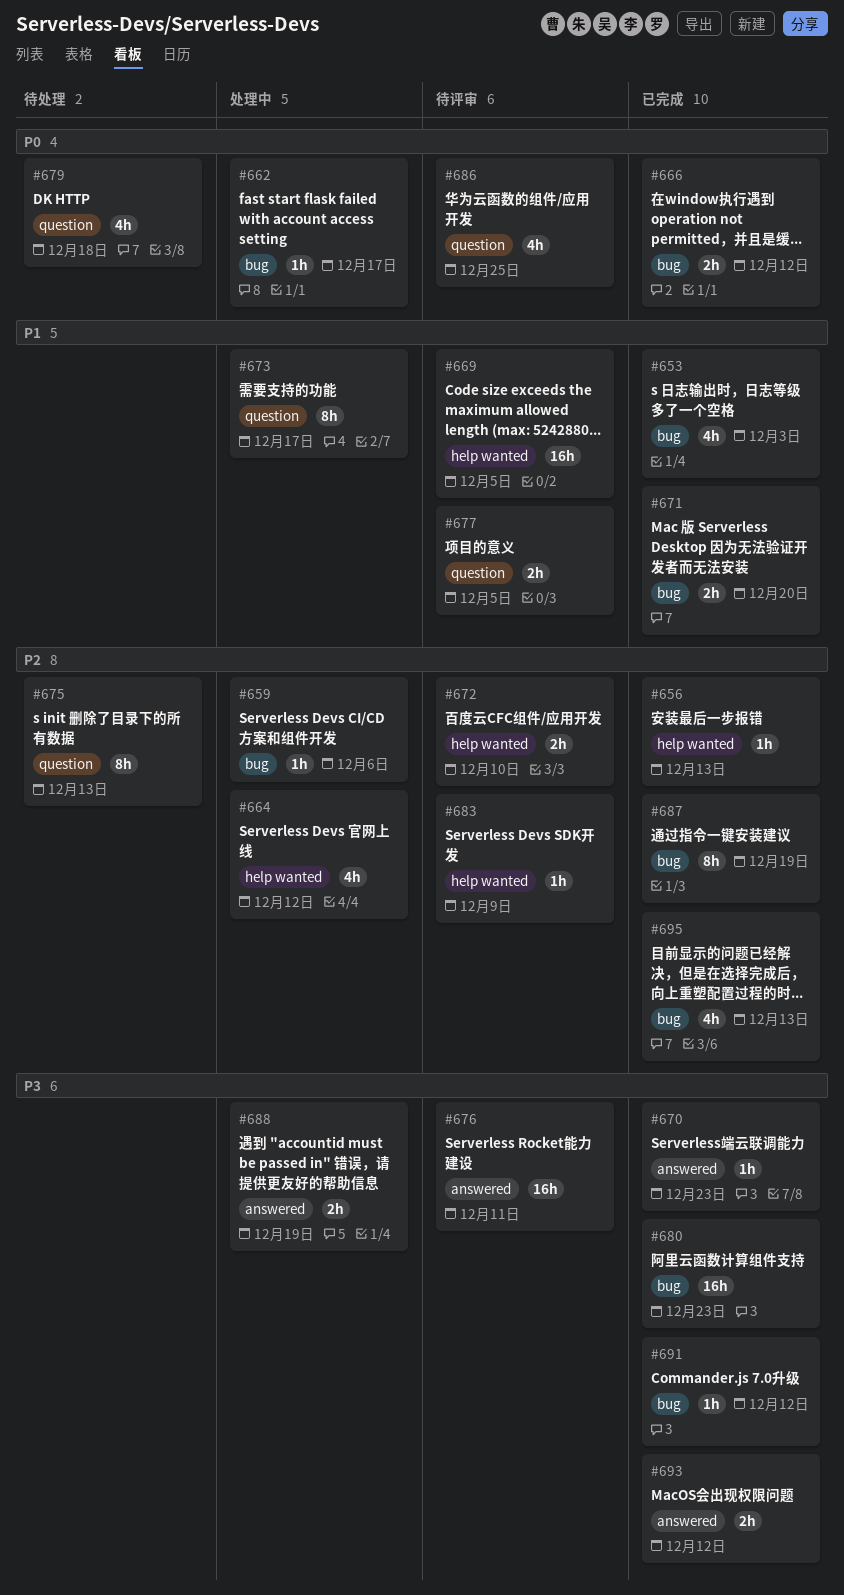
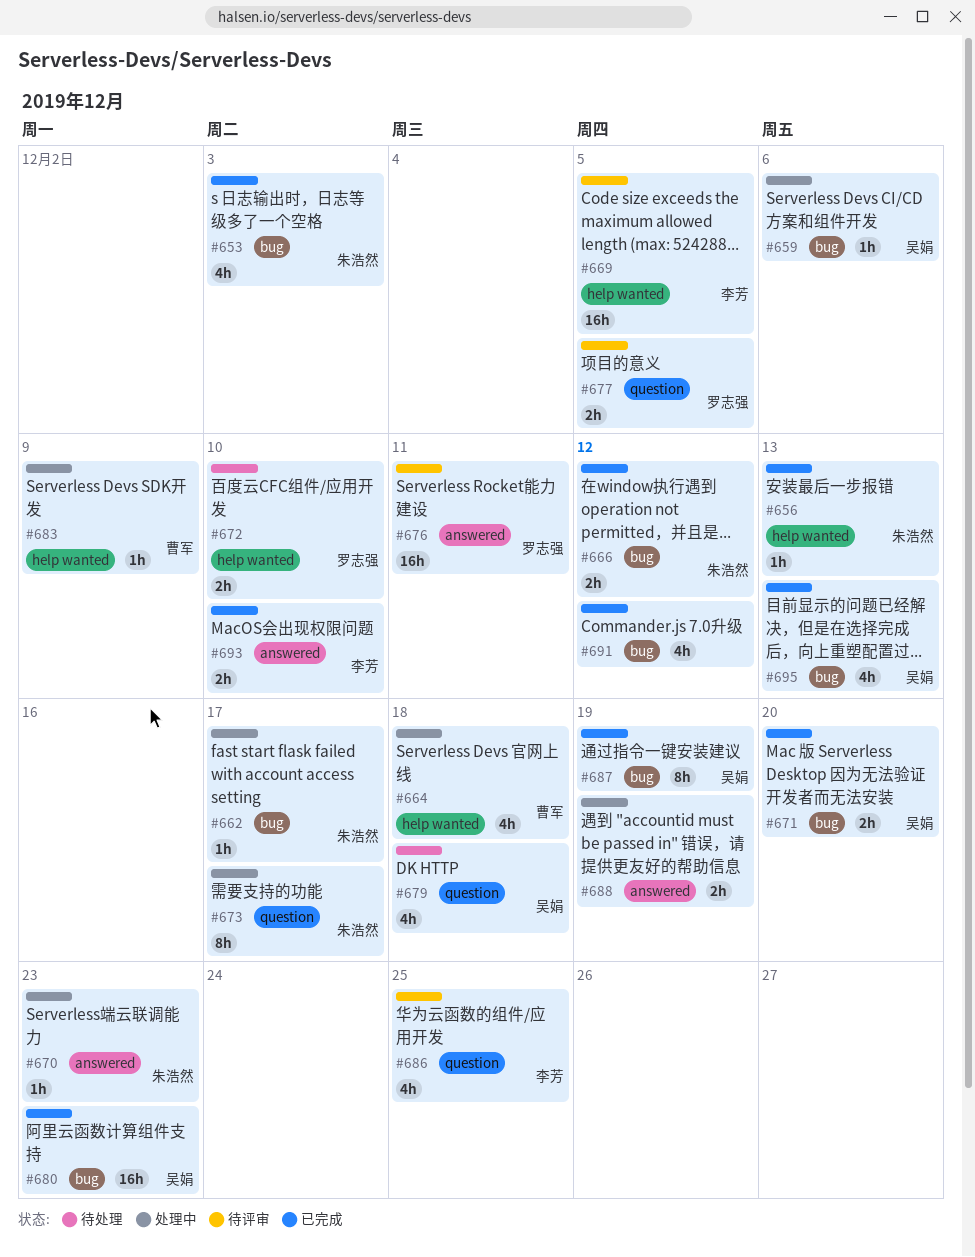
#664, due: Dec 12 -> Dec 18
#670, status: 已完成 -> 处理中
#672, status: 待评审 -> 待处理
#675: present -> none
#683, status: 待评审 -> 处理中
#691, estimate: 1h -> 4h
#693, due: Dec 12 -> Dec 10

